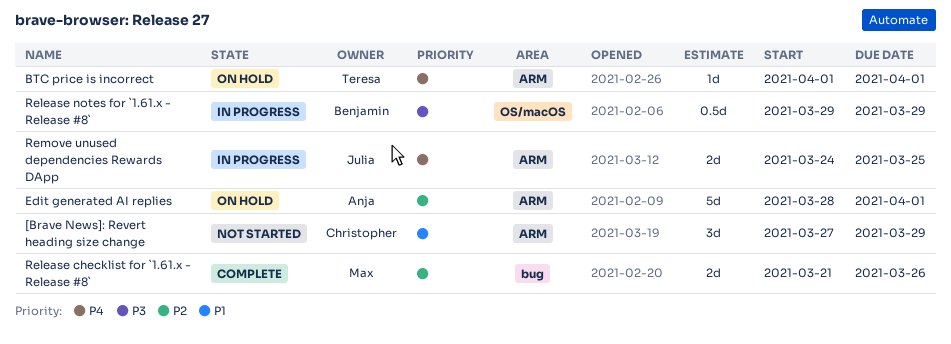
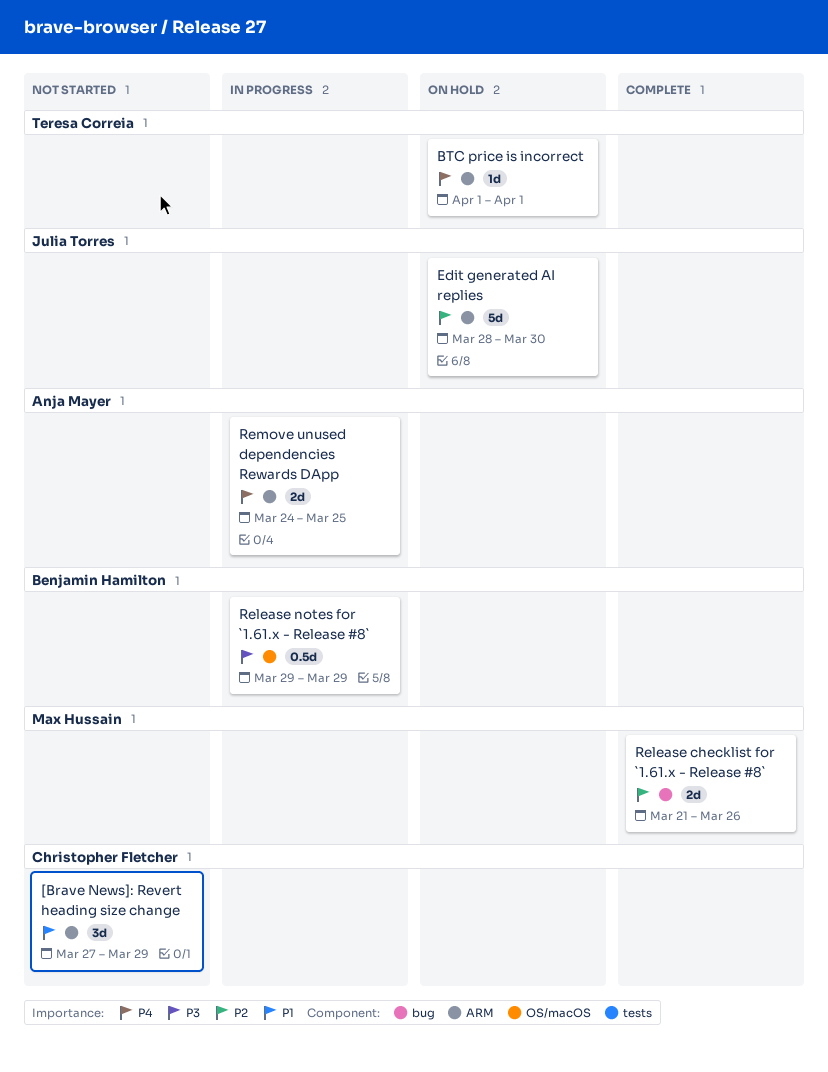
Edit generated AI replies, owner: Anja Mayer -> Julia Torres
Edit generated AI replies, due: Apr 1 -> Mar 30
Remove unused dependencies Rewards DApp, owner: Julia Torres -> Anja Mayer

